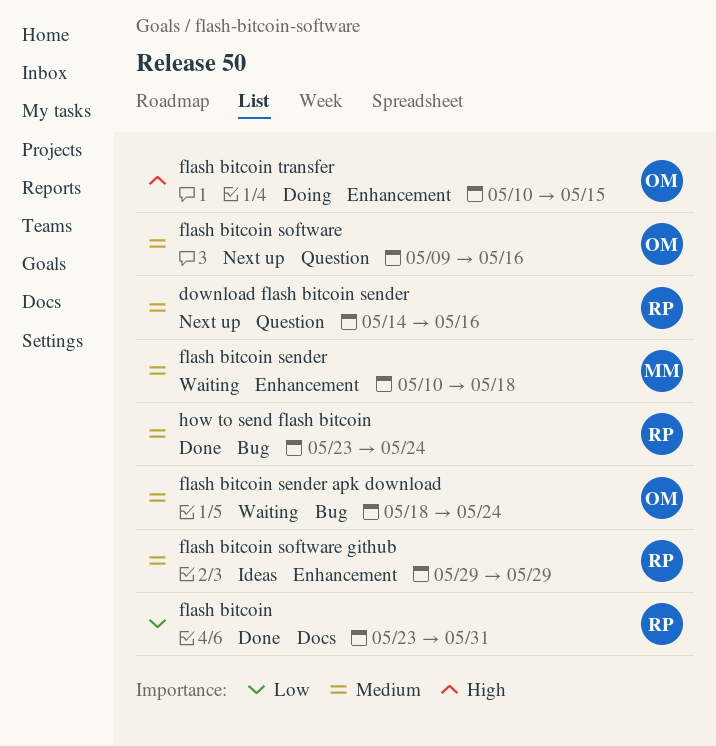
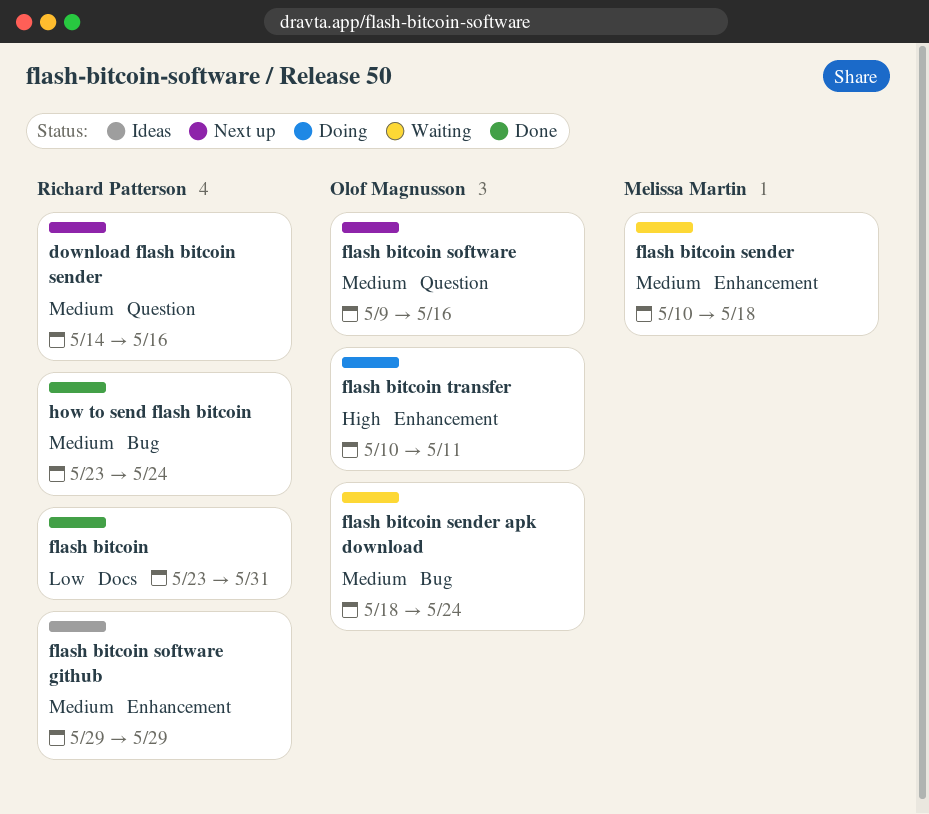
flash bitcoin transfer, due: May 15 -> May 11

